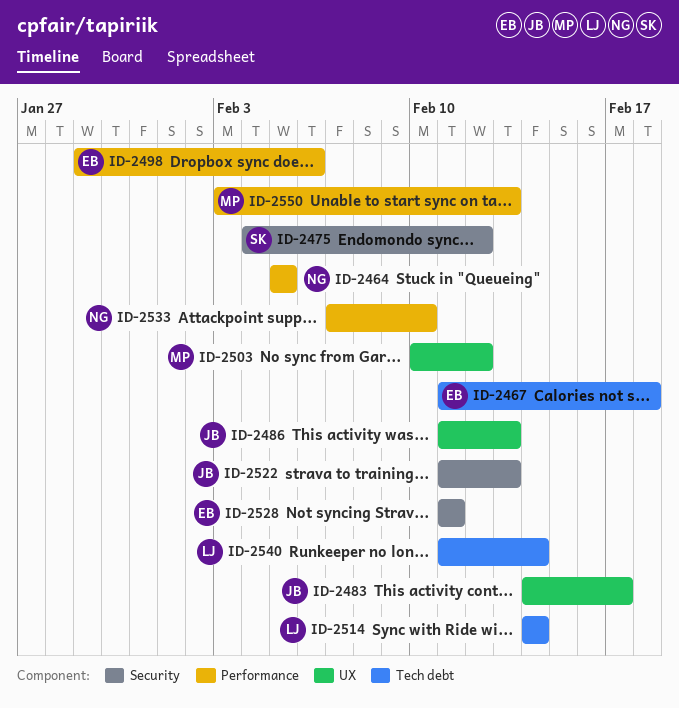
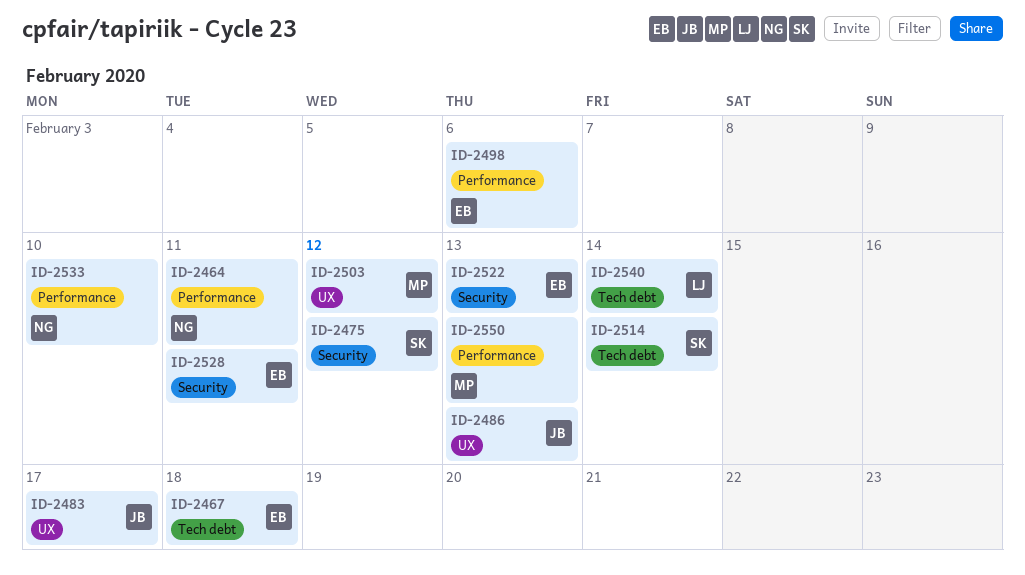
ID-2464, due: Feb 5 -> Feb 11
ID-2514, owner: LJ -> SK
ID-2522, owner: JB -> EB

